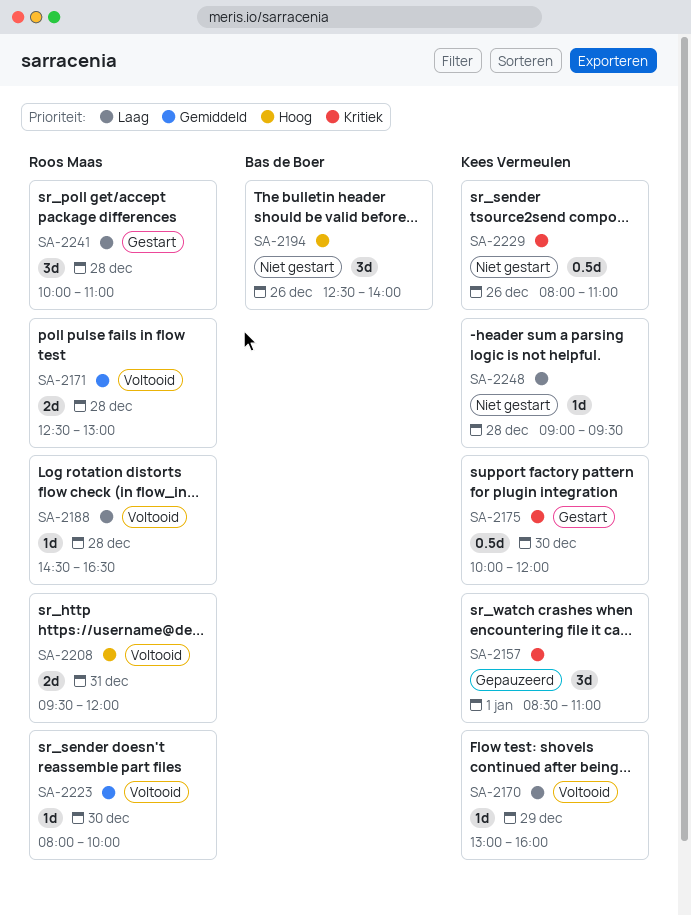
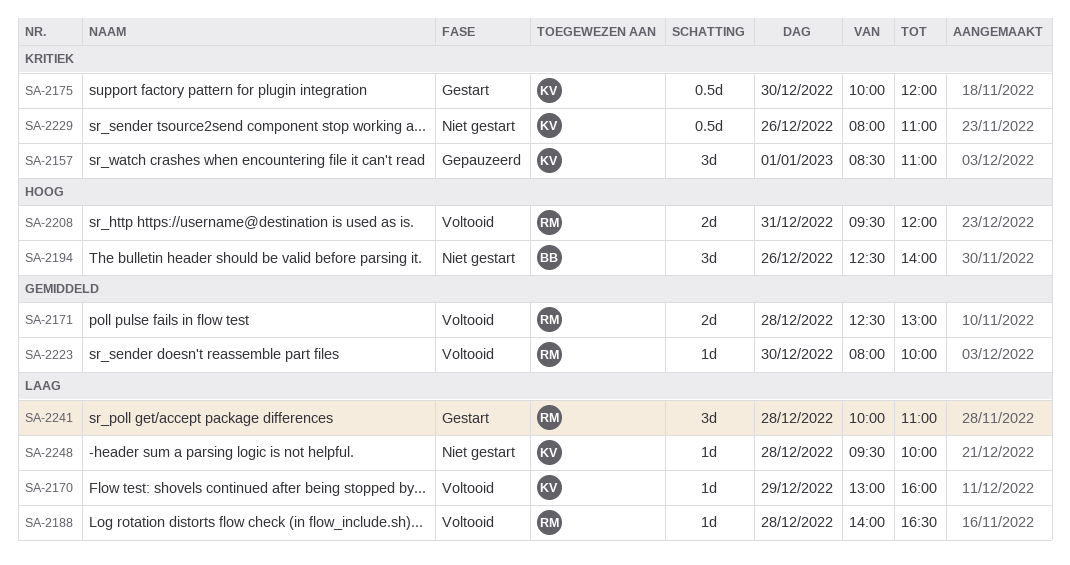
SA-2188, begins: 14:30 -> 14:00
SA-2248, begins: 09:00 -> 09:30
SA-2248, ends: 09:30 -> 10:00

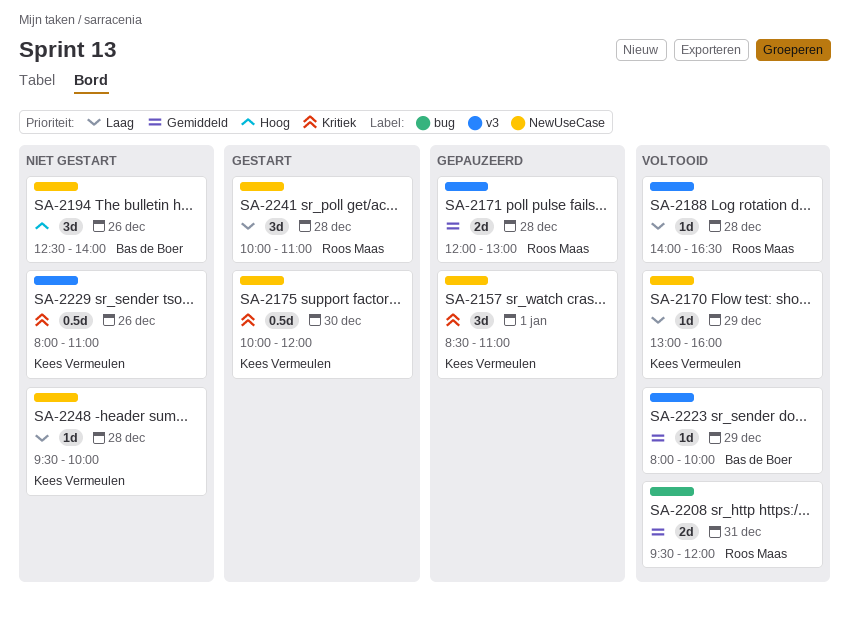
SA-2171, status: Voltooid -> Gepauzeerd
SA-2171, begins: 12:30 -> 12:00
SA-2208, priority: Hoog -> Gemiddeld
SA-2223, owner: Roos Maas -> Bas de Boer
SA-2223, day: Dec 30 -> Dec 29

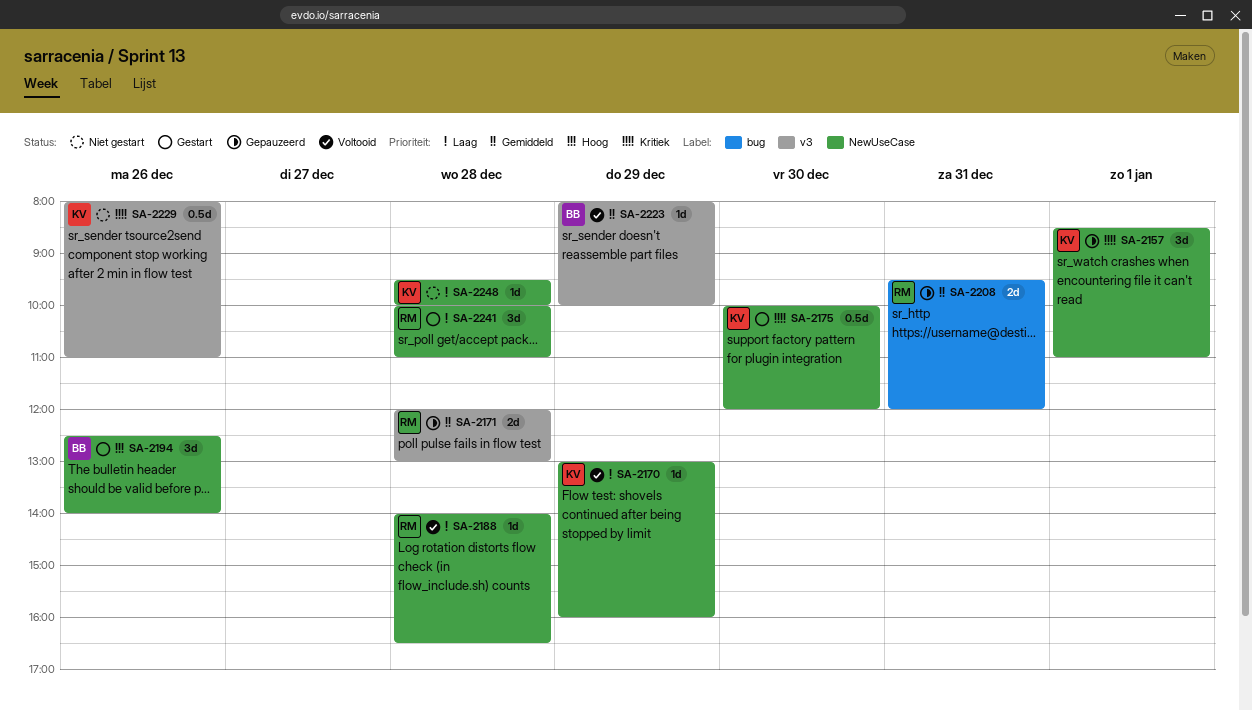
SA-2188, label: v3 -> NewUseCase
SA-2194, status: Niet gestart -> Gestart
SA-2208, status: Voltooid -> Gepauzeerd

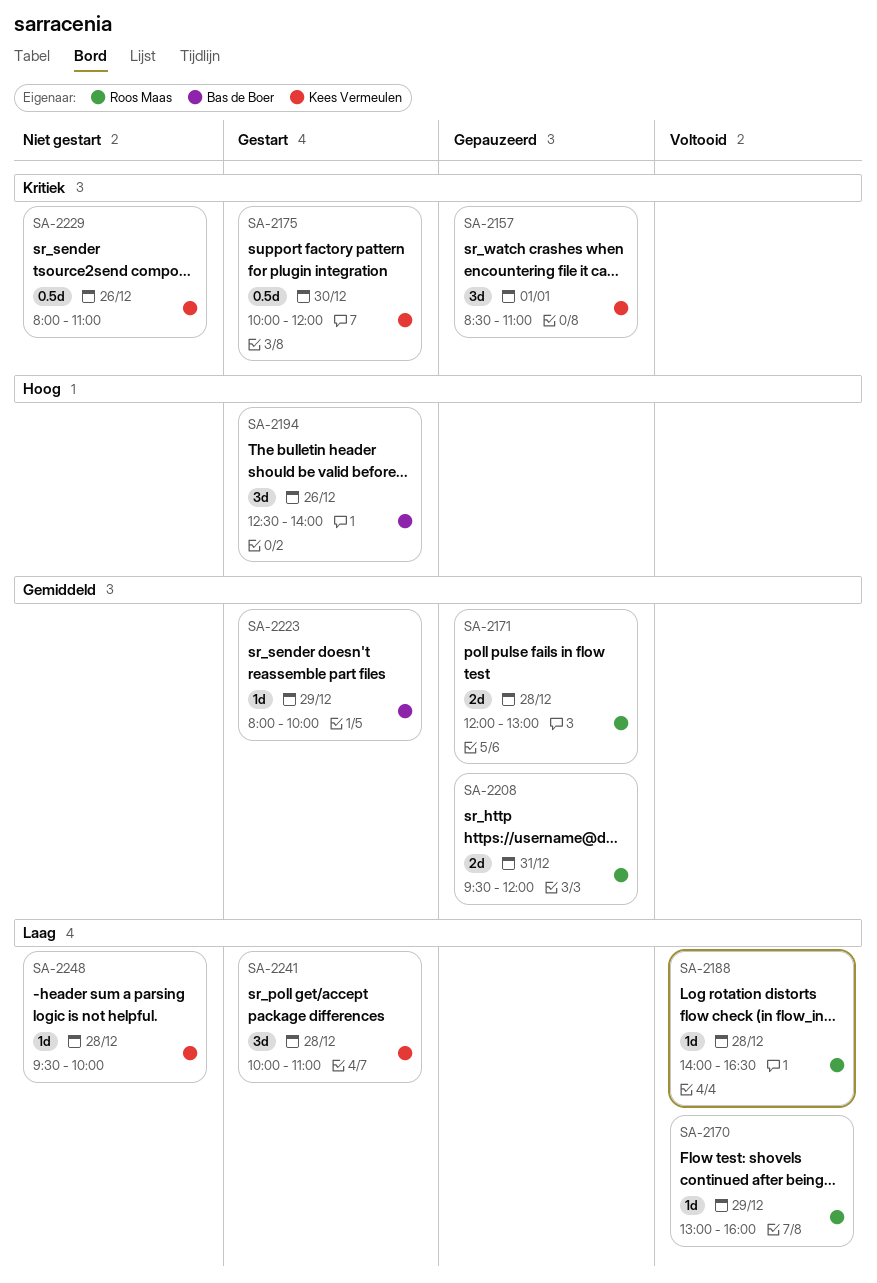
SA-2170, owner: Kees Vermeulen -> Roos Maas
SA-2223, status: Voltooid -> Gestart
SA-2241, owner: Roos Maas -> Kees Vermeulen

